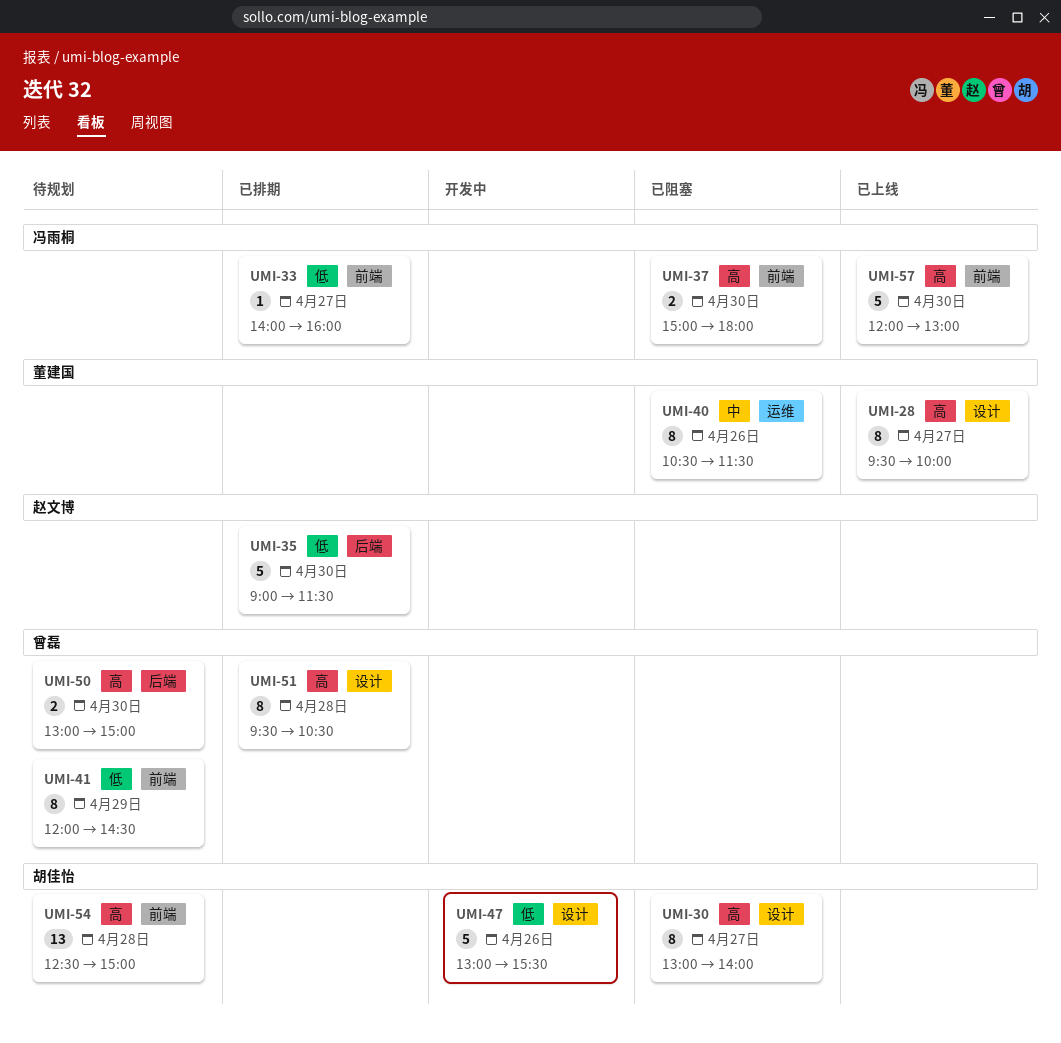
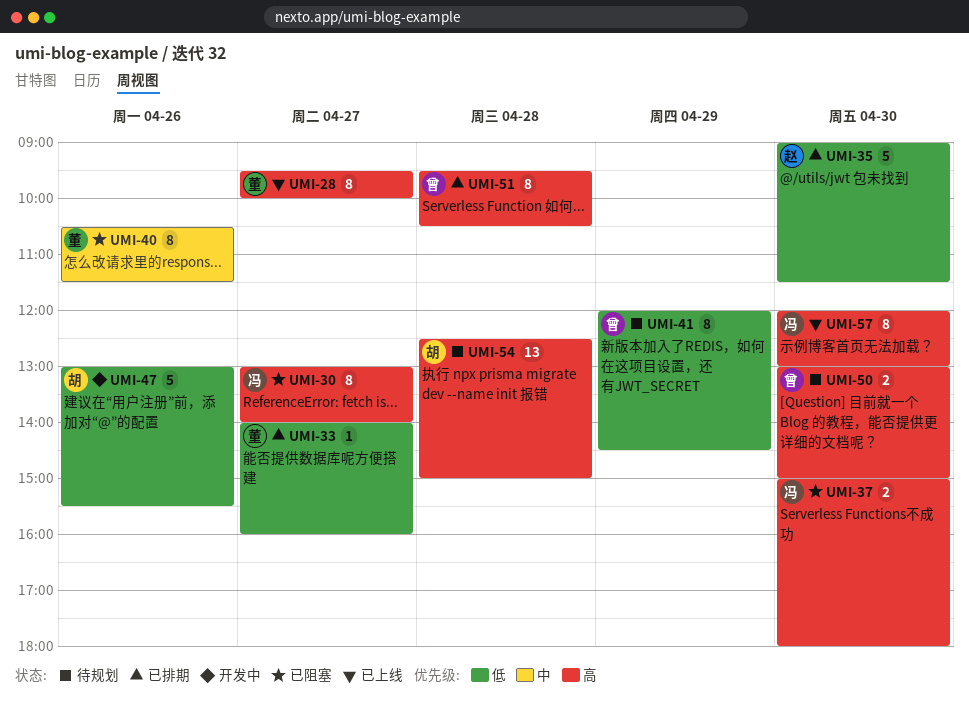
UMI-30, owner: 胡佳怡 -> 冯雨桐
UMI-33, owner: 冯雨桐 -> 董建国
UMI-57, estimate: 5 -> 8

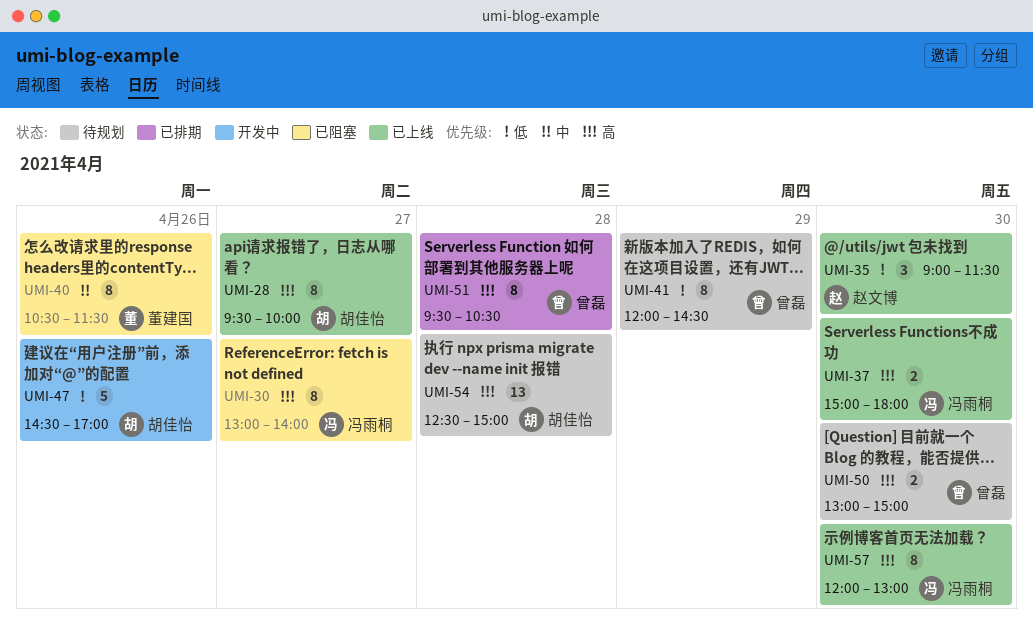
UMI-28, owner: 董建国 -> 胡佳怡
UMI-33: present -> none
UMI-35, status: 已排期 -> 已上线
UMI-35, estimate: 5 -> 3
UMI-37, status: 已阻塞 -> 已上线
UMI-47, begins: 13:00 -> 14:30
UMI-47, ends: 15:30 -> 17:00

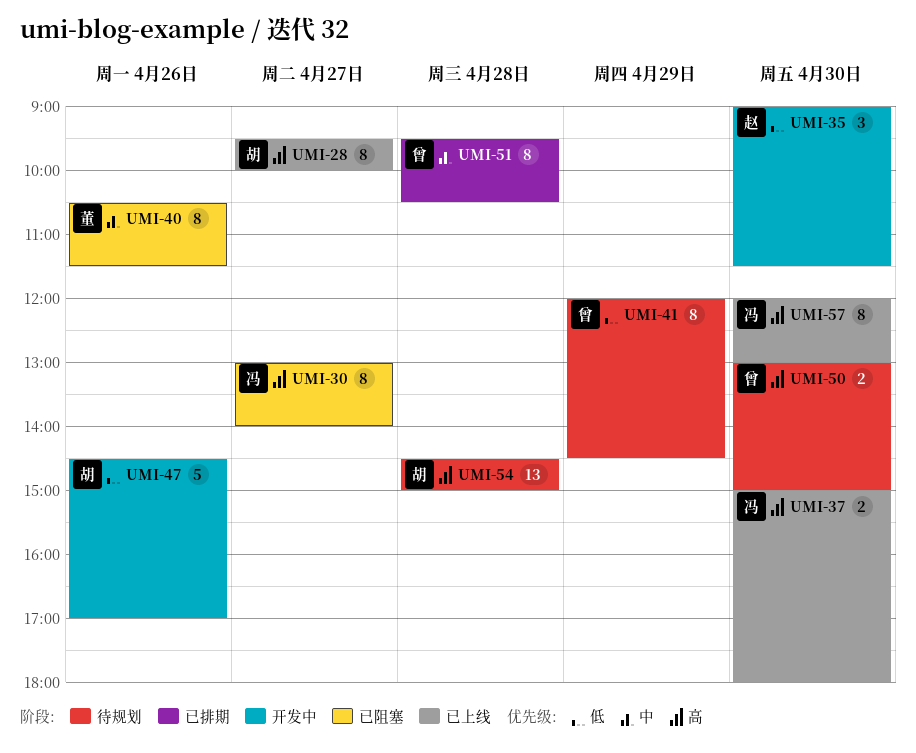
UMI-35, status: 已上线 -> 开发中
UMI-51, priority: 高 -> 中
UMI-54, begins: 12:30 -> 14:30

